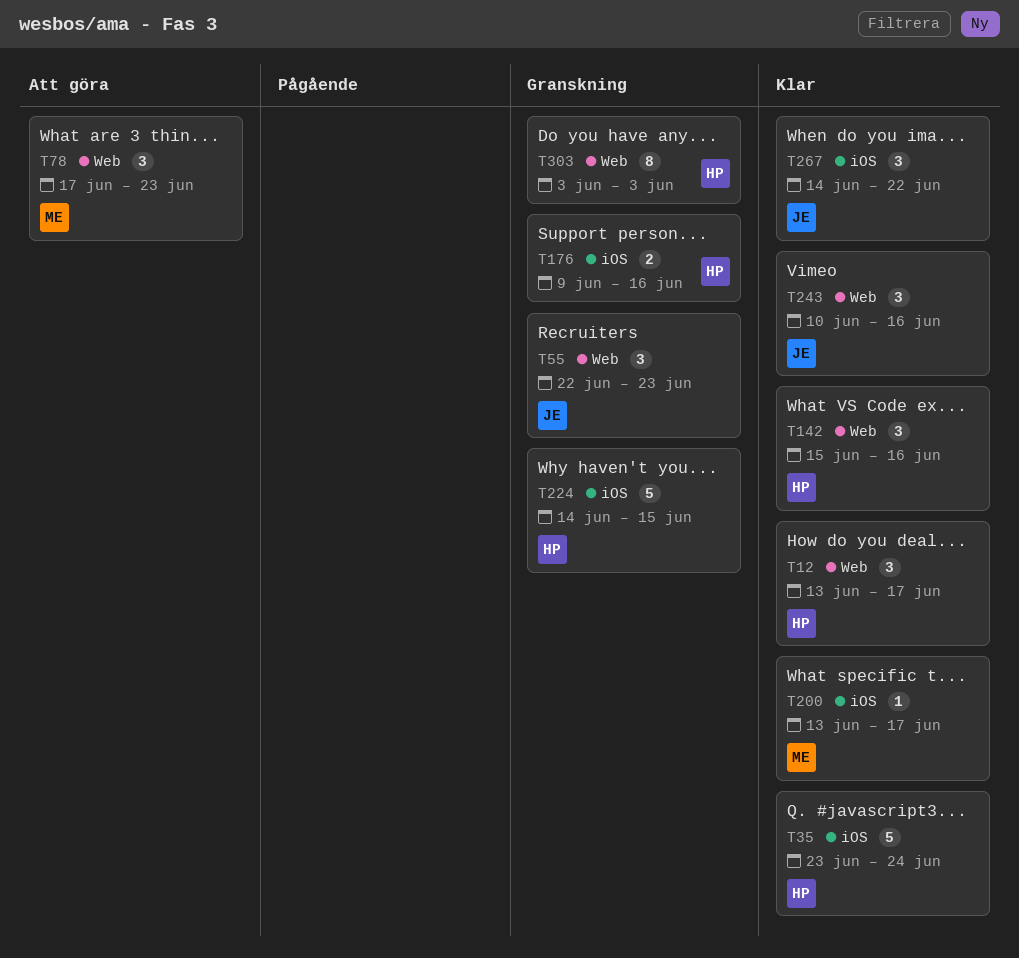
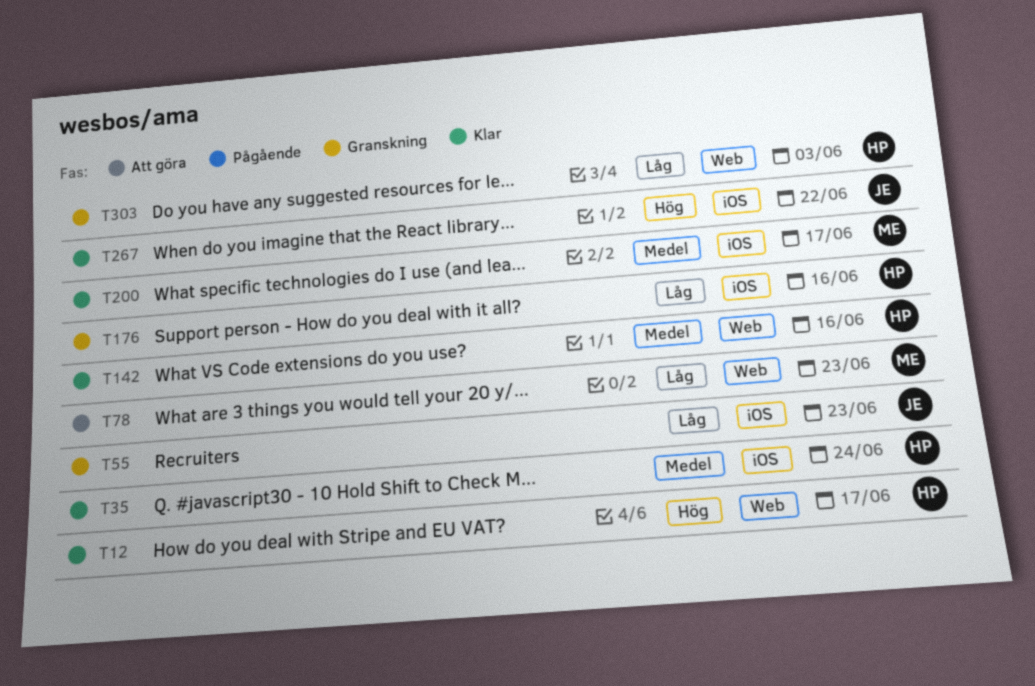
T55, label: Web -> iOS
T224: present -> none
T243: present -> none

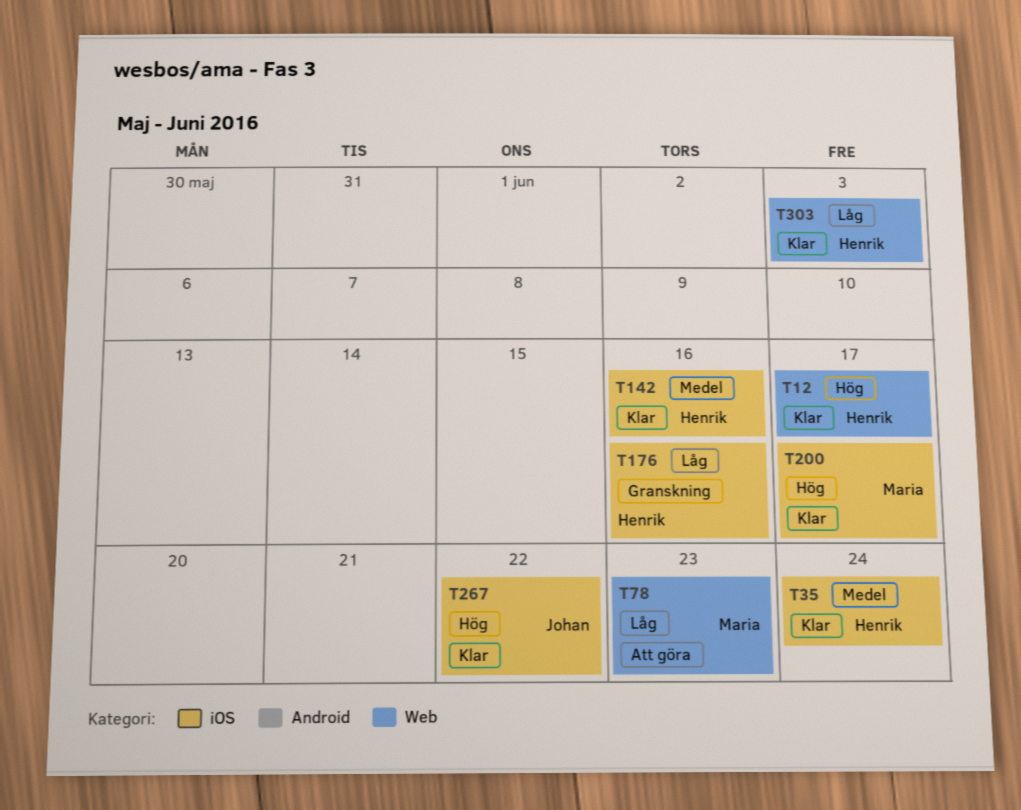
T55: present -> none
T142, label: Web -> iOS
T200, priority: Medel -> Hög
T303, status: Granskning -> Klar

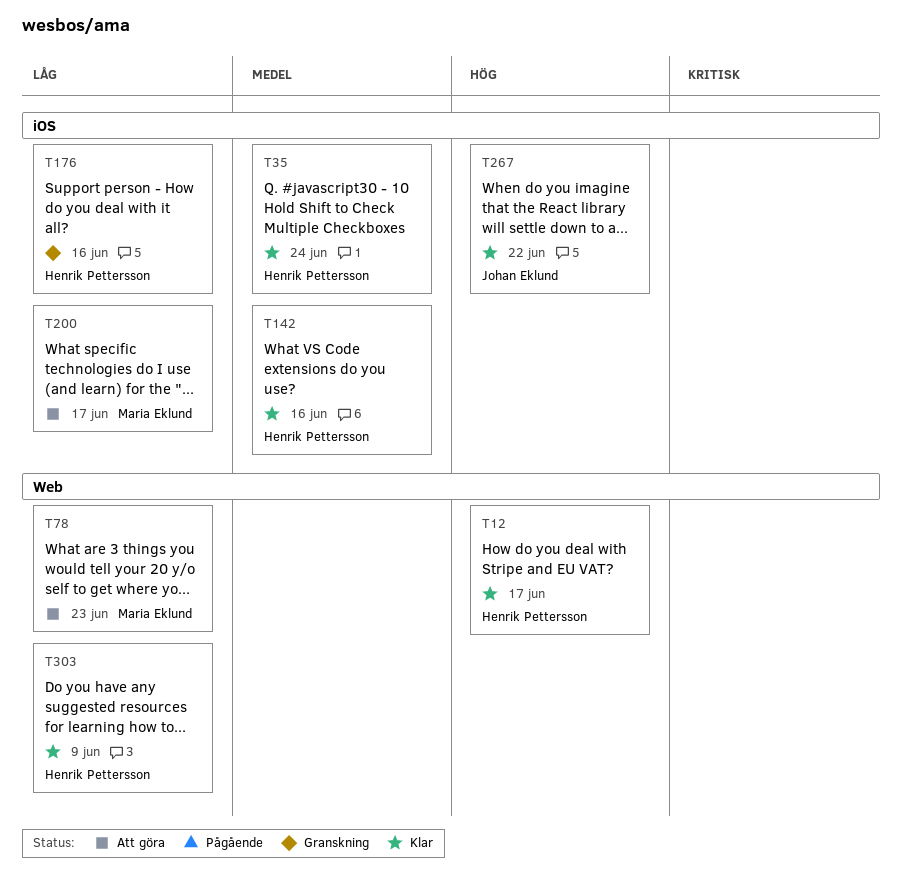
T200, status: Klar -> Att göra
T200, priority: Hög -> Låg
T303, due: Jun 3 -> Jun 9

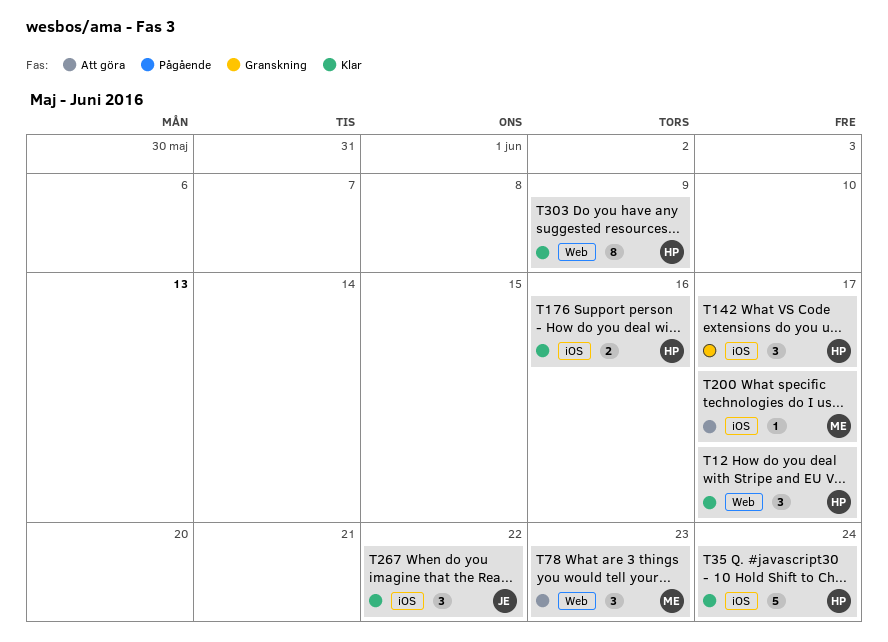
T142, status: Klar -> Granskning
T142, due: Jun 16 -> Jun 17
T176, status: Granskning -> Klar

